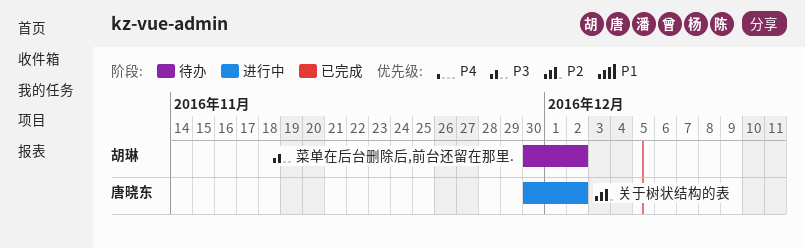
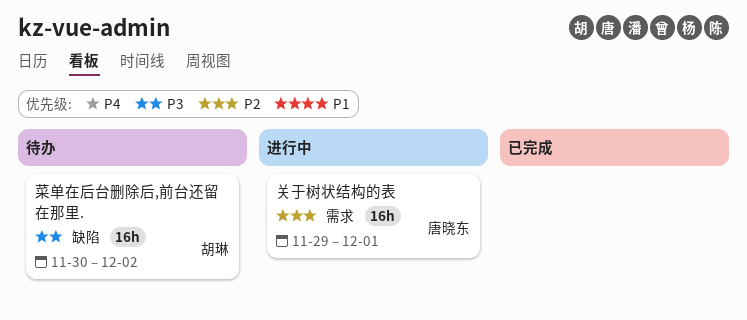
关于树状结构的表, start: Nov 30 -> Nov 29
关于树状结构的表, due: Dec 2 -> Dec 1

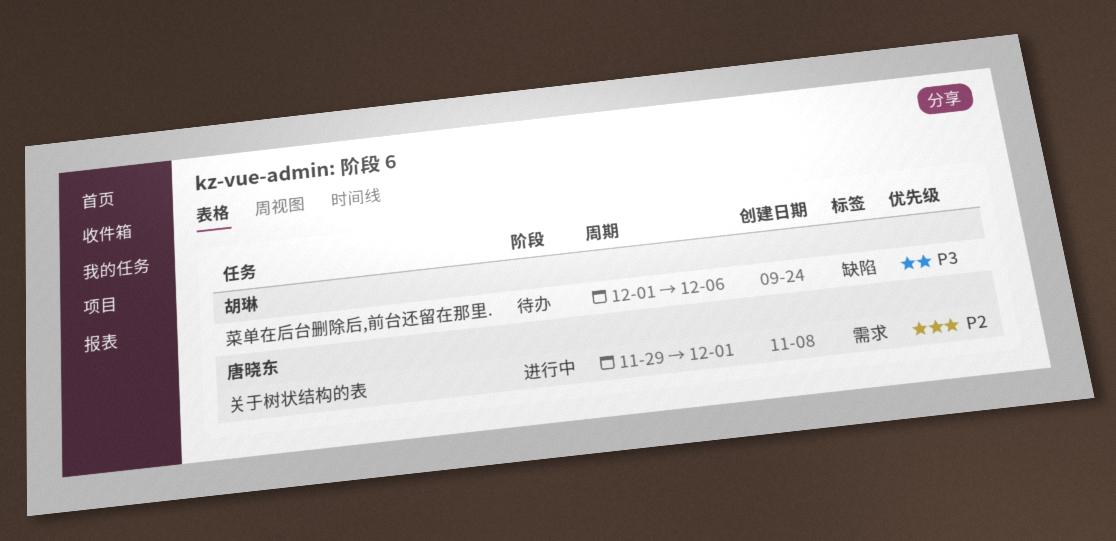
菜单在后台删除后,前台还留在那里., start: Nov 30 -> Dec 1
菜单在后台删除后,前台还留在那里., due: Dec 2 -> Dec 6

